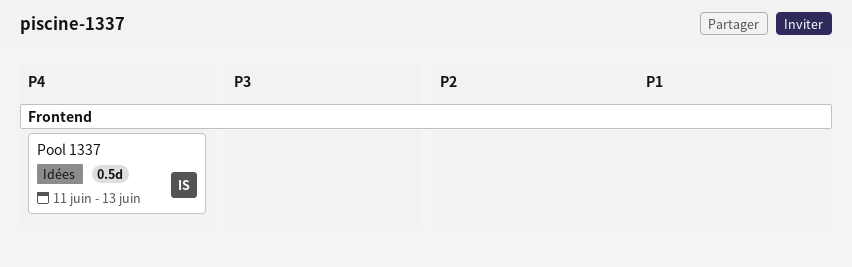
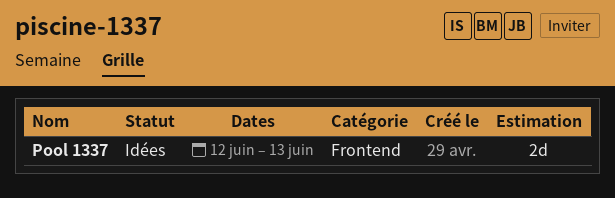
Pool 1337, estimate: 0.5d -> 2d
Pool 1337, start: Jun 11 -> Jun 12

